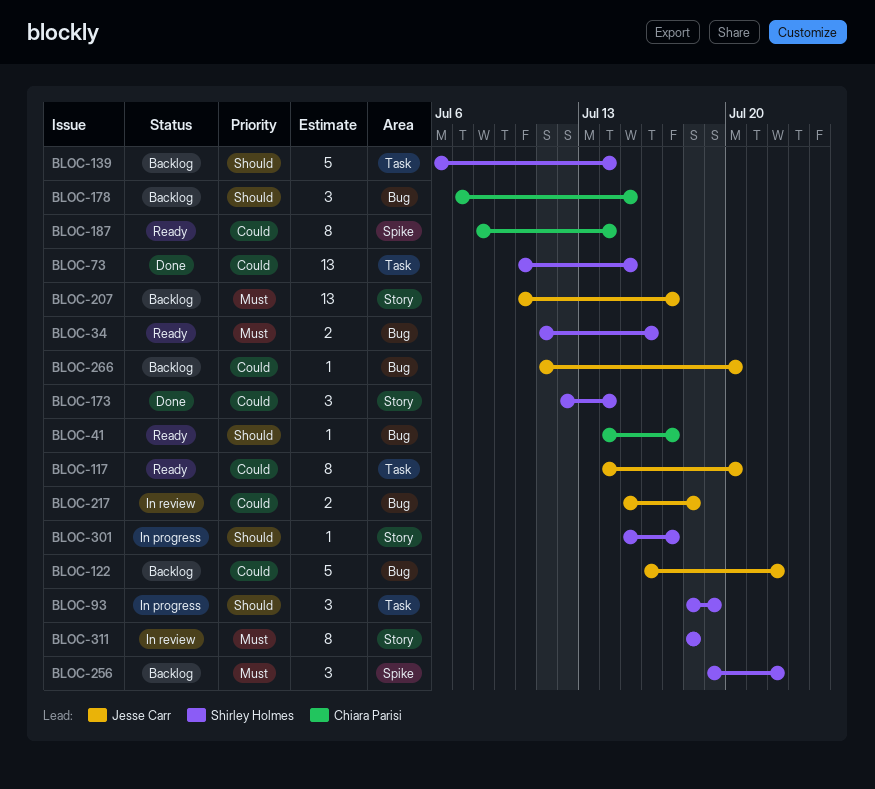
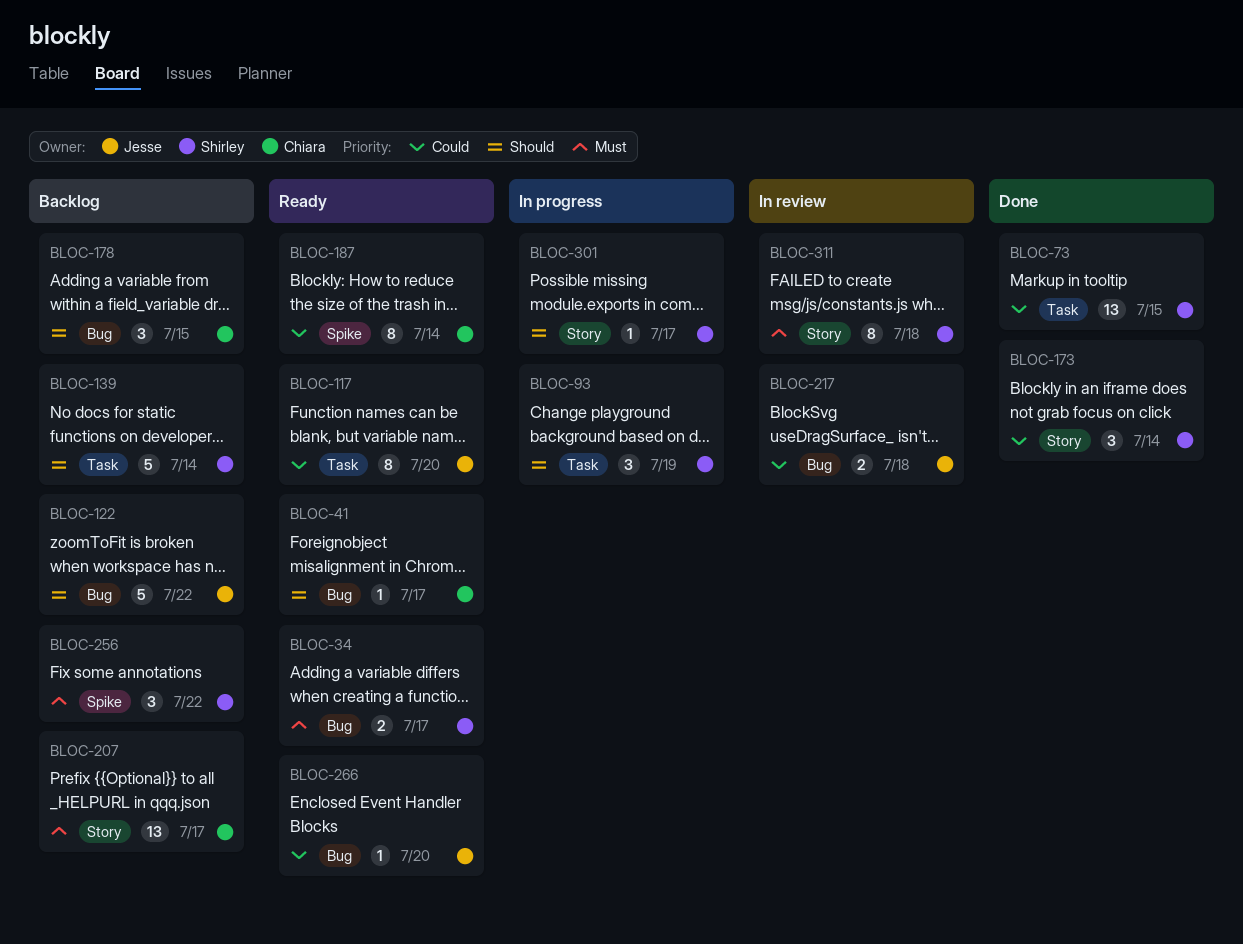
BLOC-34, due: Jul 16 -> Jul 17
BLOC-122, priority: Could -> Should
BLOC-207, owner: Jesse Carr -> Chiara Parisi
BLOC-266, status: Backlog -> Ready

